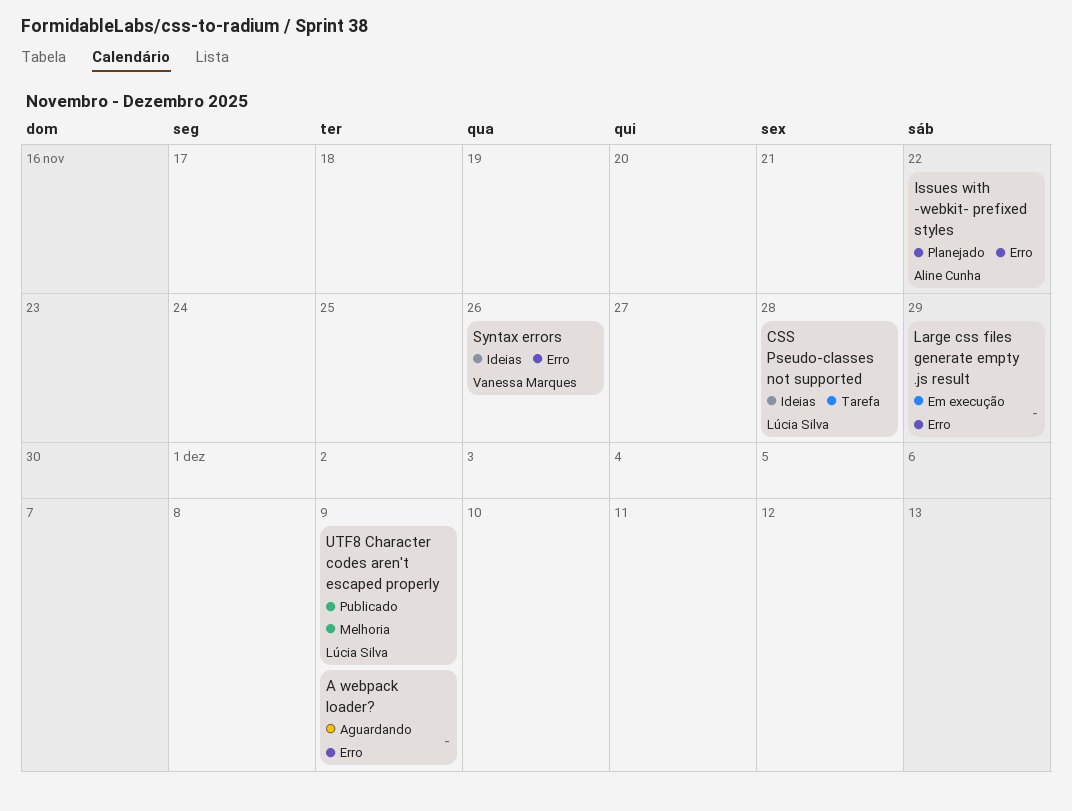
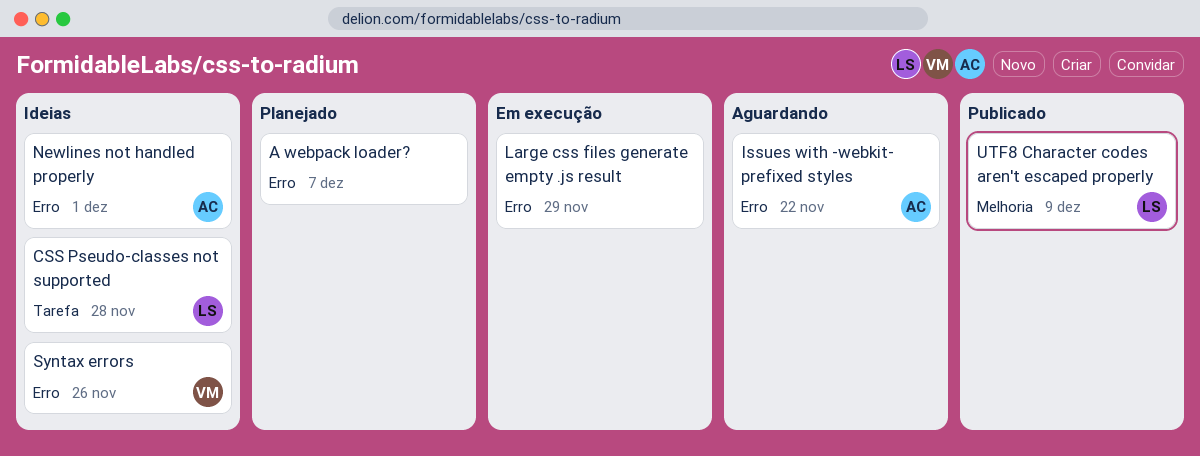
A webpack loader?, status: Aguardando -> Planejado
A webpack loader?, due: Dec 9 -> Dec 7
Issues with -webkit- prefixed styles, status: Planejado -> Aguardando
Newlines not handled properly: none -> present

